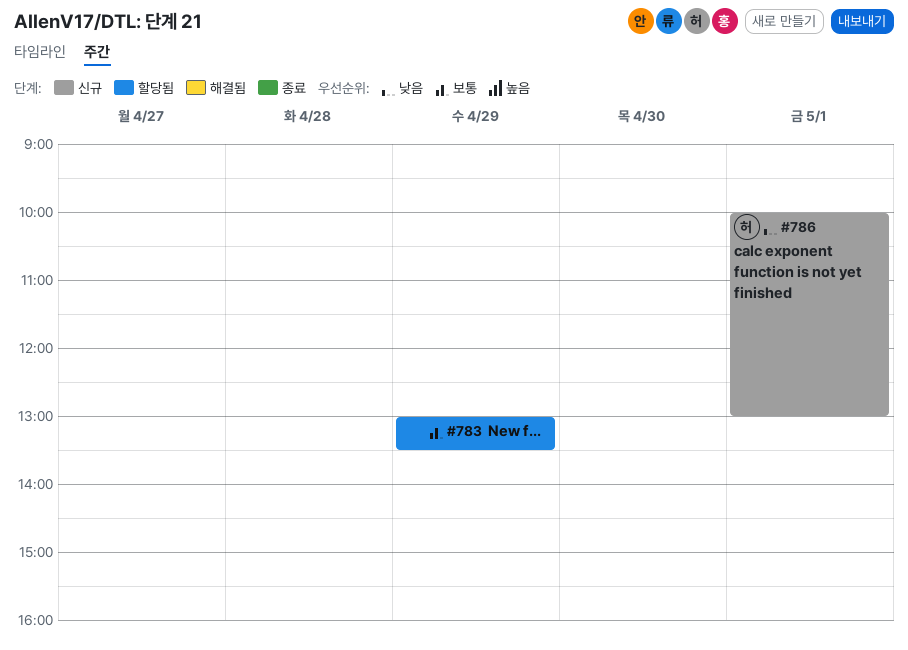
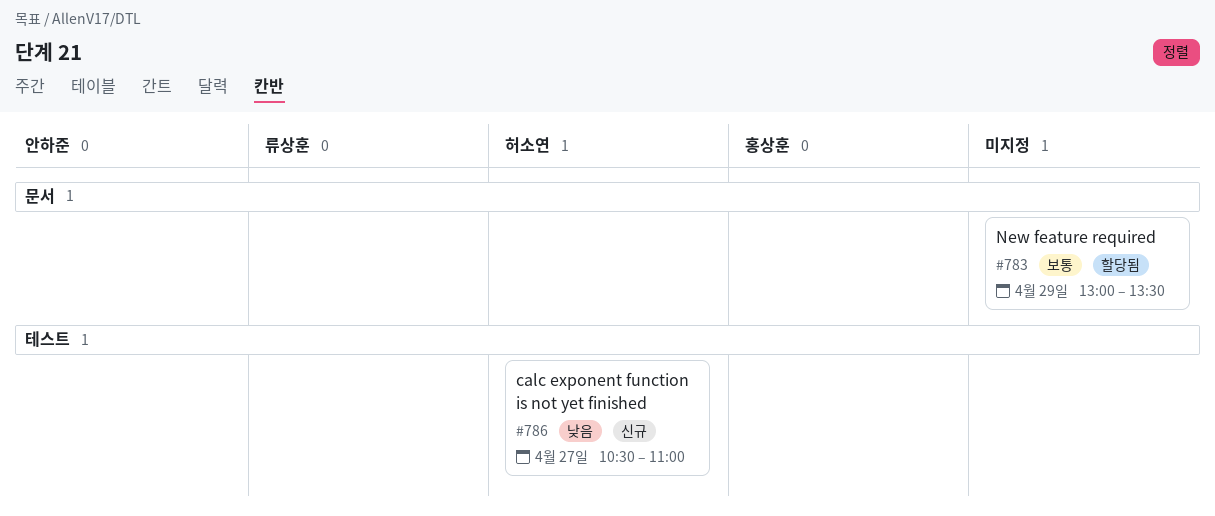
#786, day: May 1 -> Apr 27
#786, begins: 10:00 -> 10:30
#786, ends: 13:00 -> 11:00

